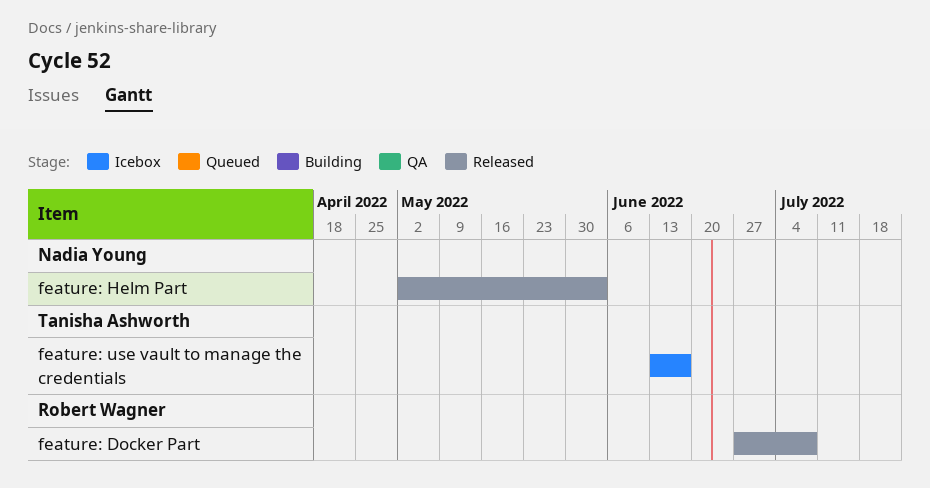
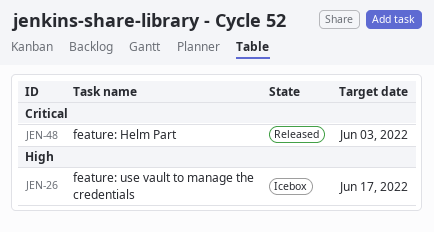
feature: Docker Part: present -> none

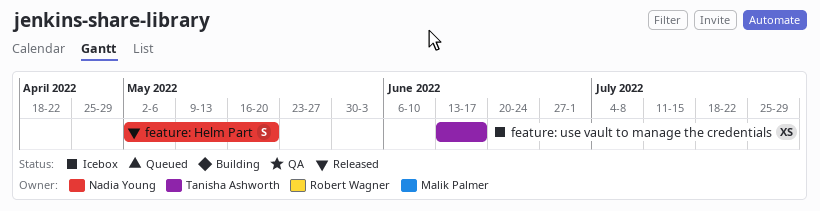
feature: Helm Part, due: Jun 3 -> May 20

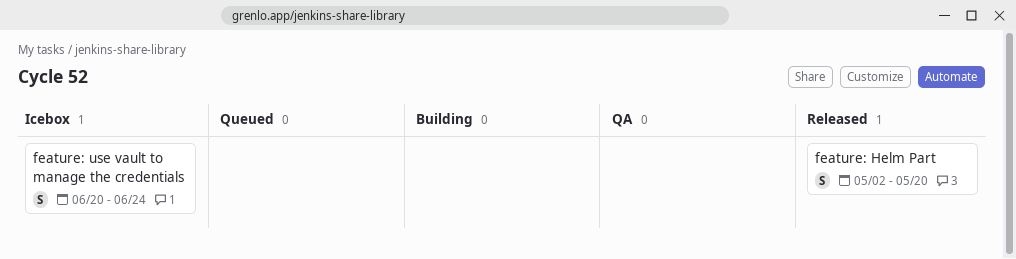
feature: use vault to manage the credentials, estimate: XS -> S
feature: use vault to manage the credentials, start: Jun 13 -> Jun 20
feature: use vault to manage the credentials, due: Jun 17 -> Jun 24

